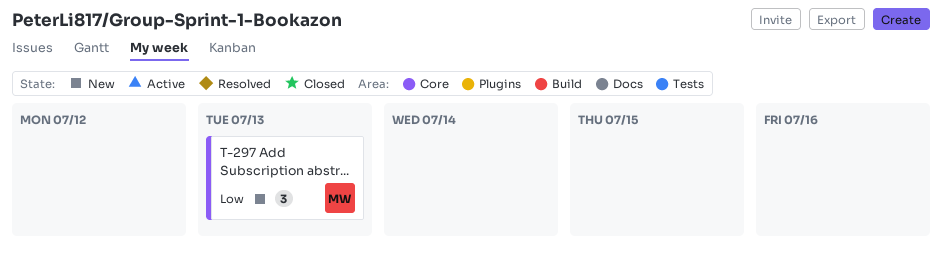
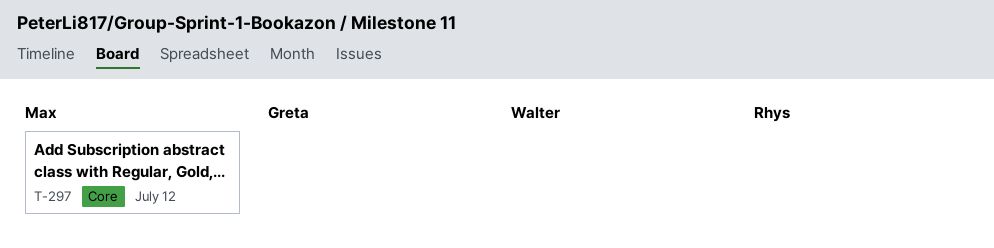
T-297, due: Jul 13 -> Jul 12

